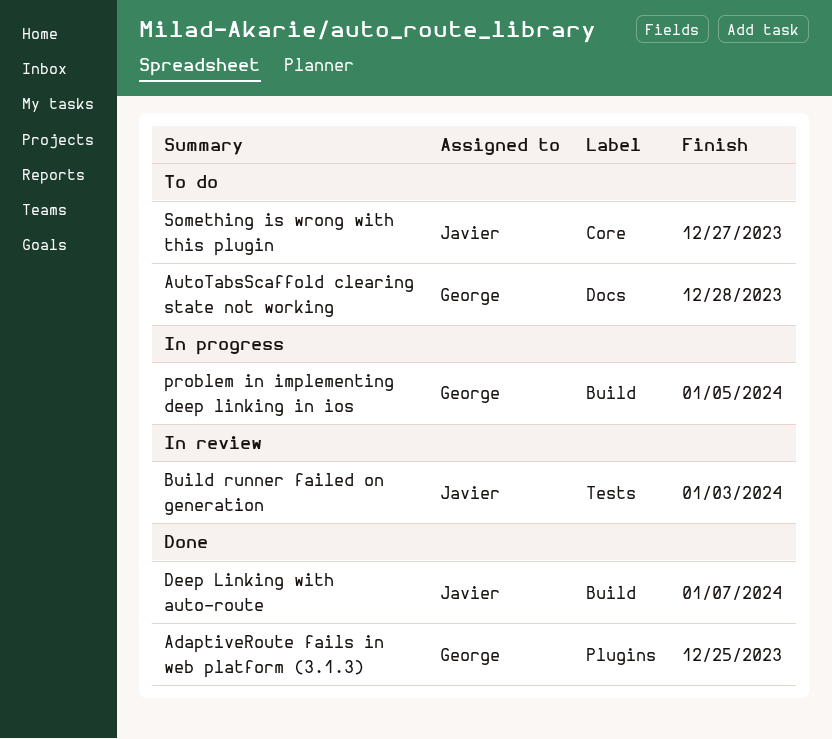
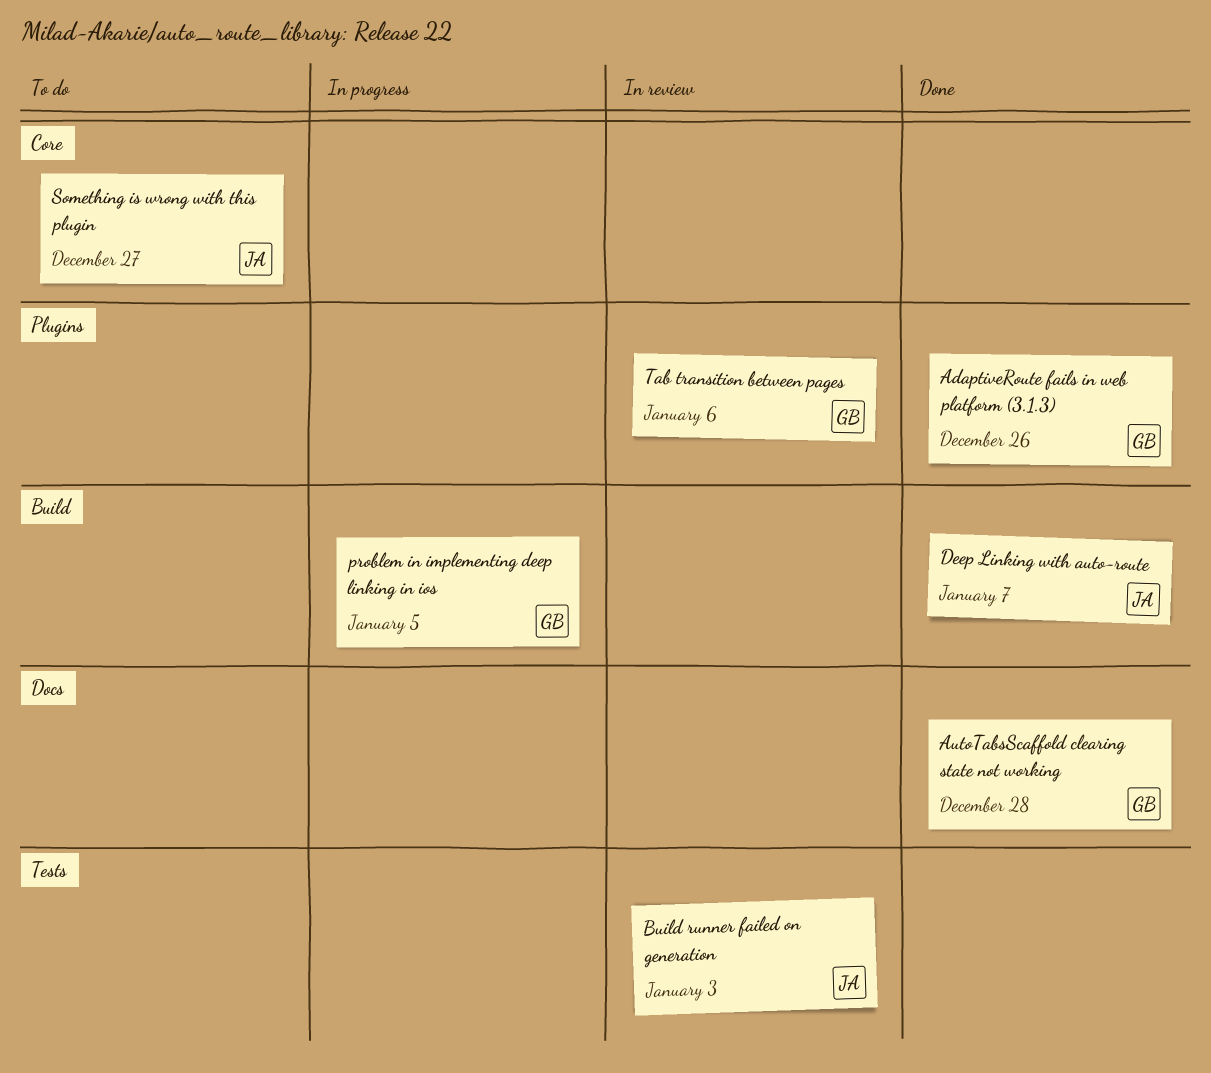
AdaptiveRoute fails in web platform (3.1.3), due: Dec 25 -> Dec 26
AutoTabsScaffold clearing state not working, status: To do -> Done
Tab transition between pages: none -> present

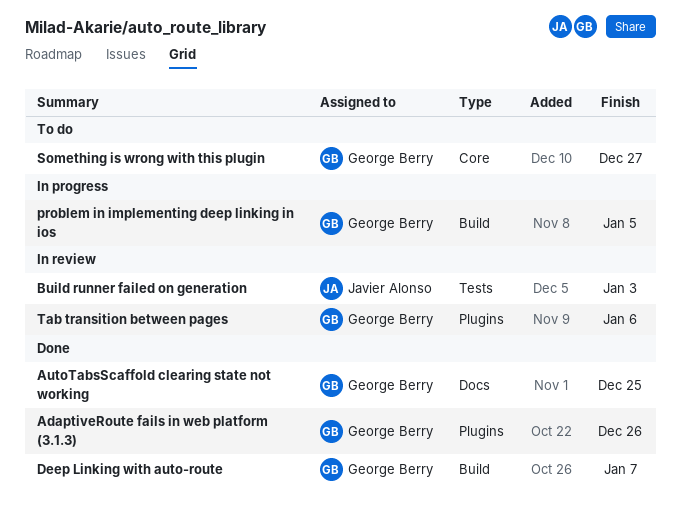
AutoTabsScaffold clearing state not working, due: Dec 28 -> Dec 25
Deep Linking with auto-route, owner: Javier Alonso -> George Berry
Something is wrong with this plugin, owner: Javier Alonso -> George Berry

